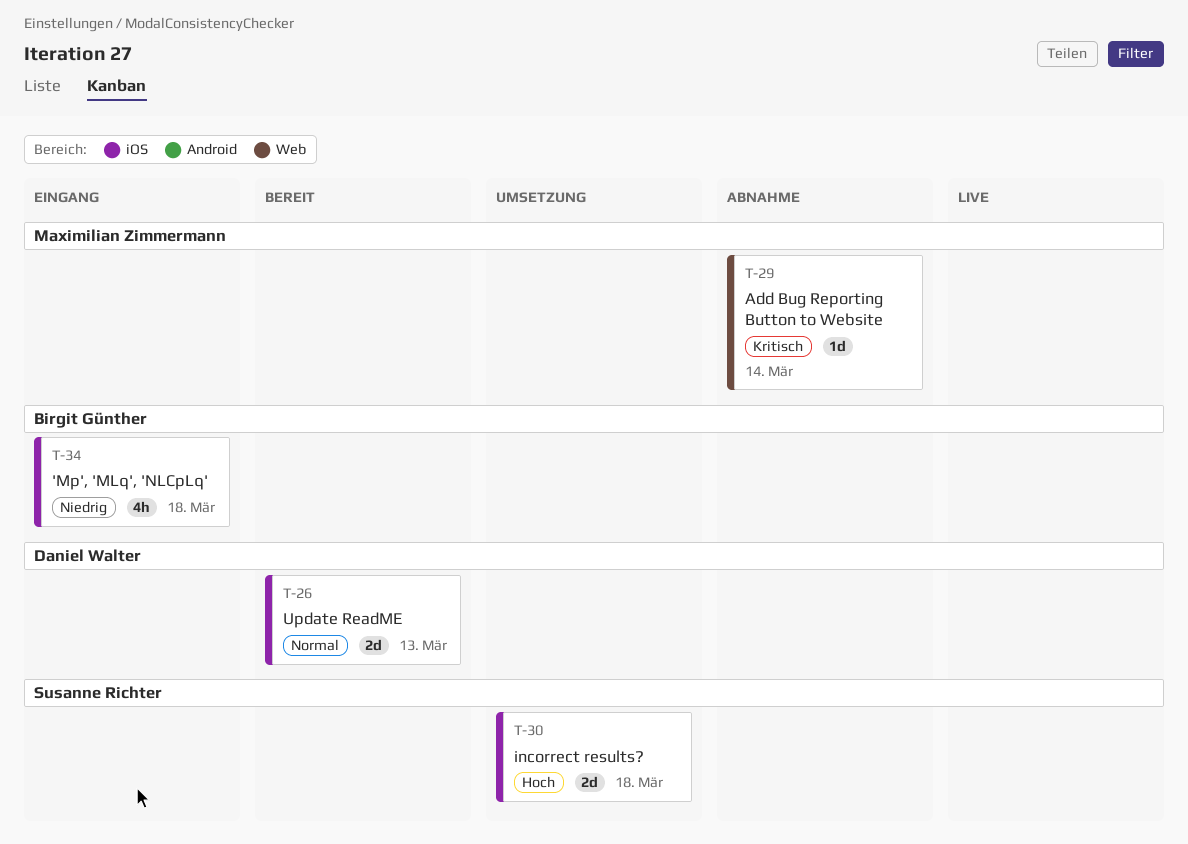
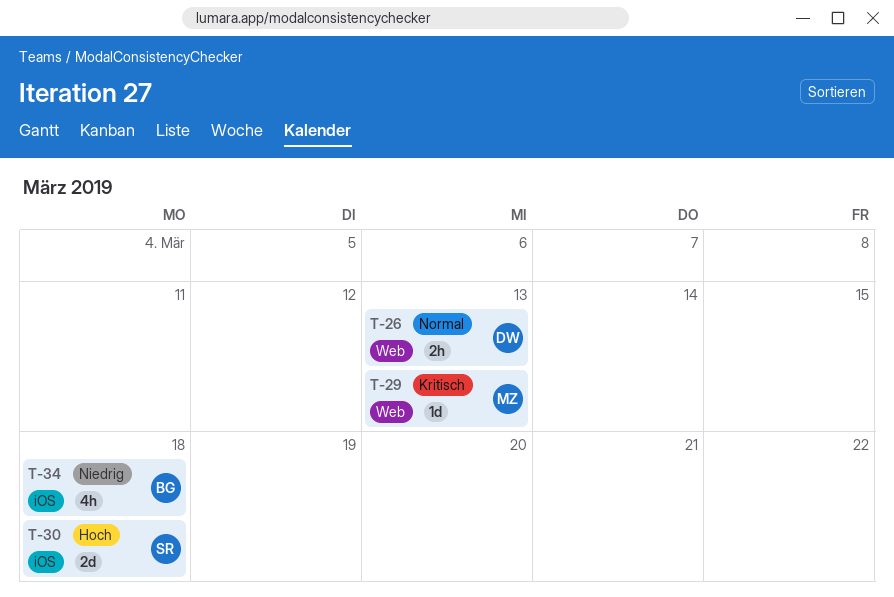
T-26, label: iOS -> Web
T-26, estimate: 2d -> 2h
T-29, due: Mar 14 -> Mar 13

